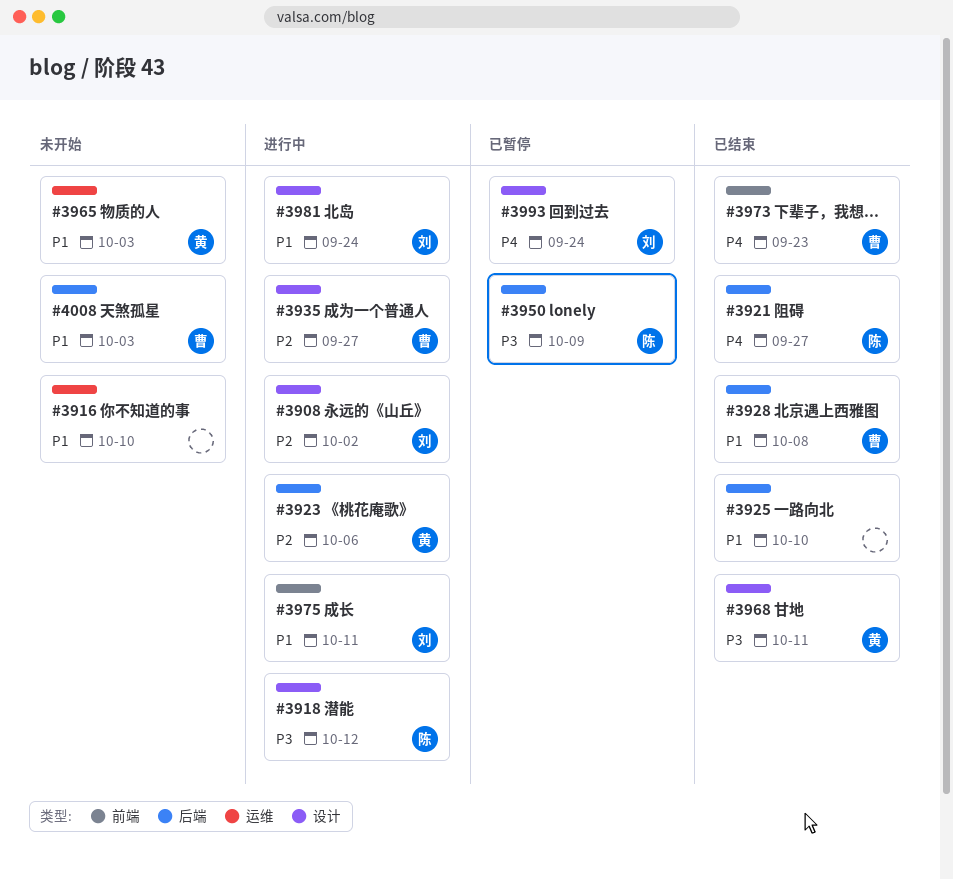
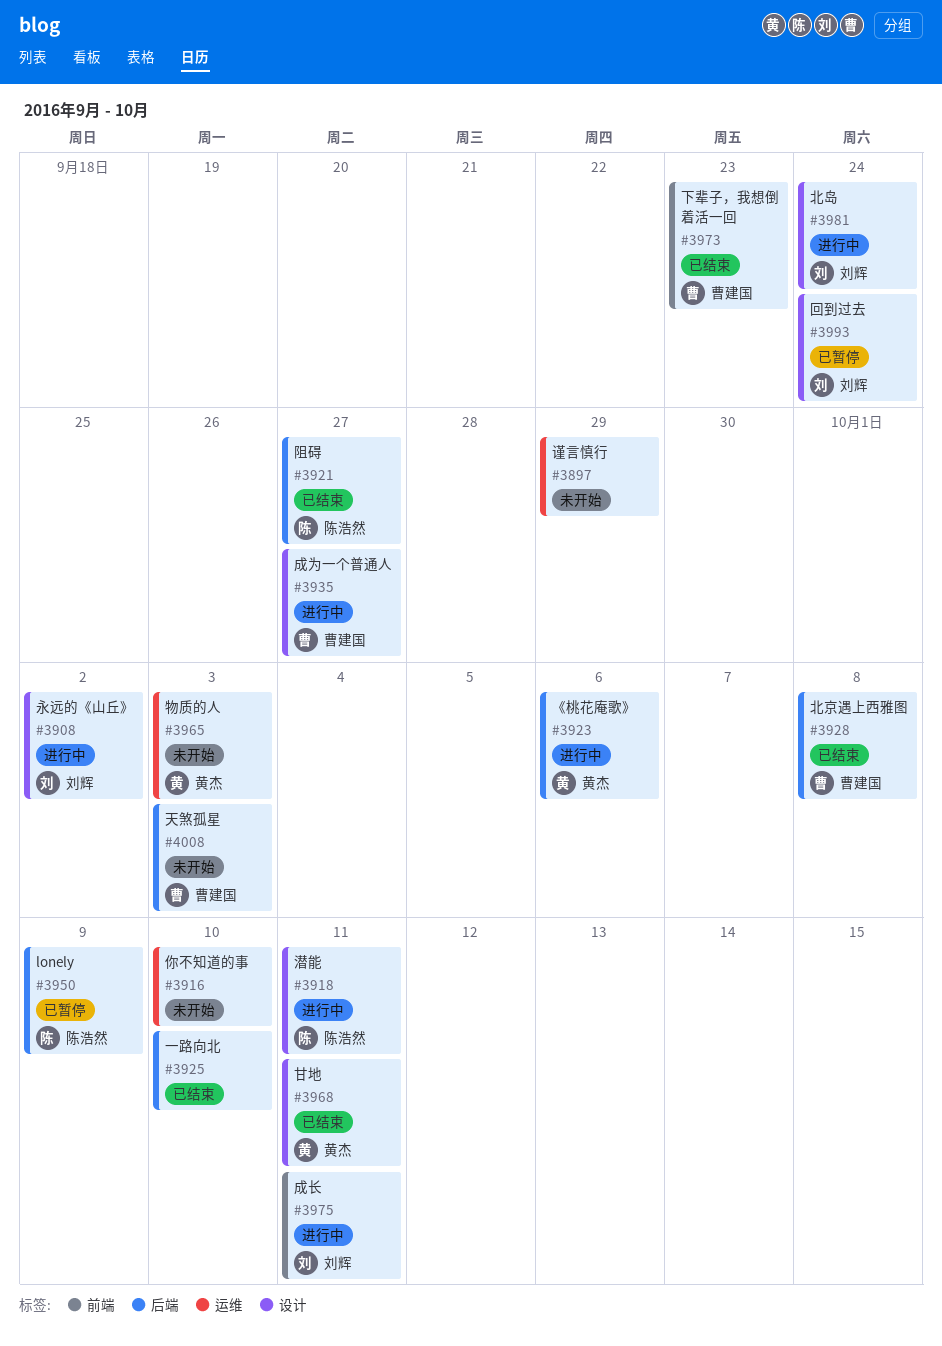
#3897: none -> present
#3918, due: Oct 12 -> Oct 11

